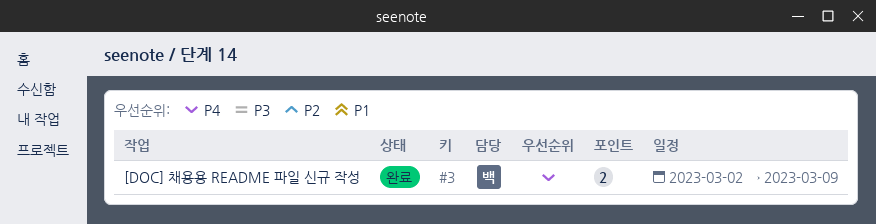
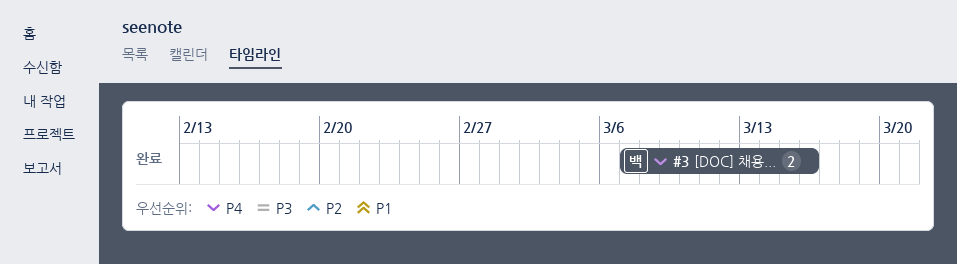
#3, start: Mar 2 -> Mar 7
#3, due: Mar 9 -> Mar 16

